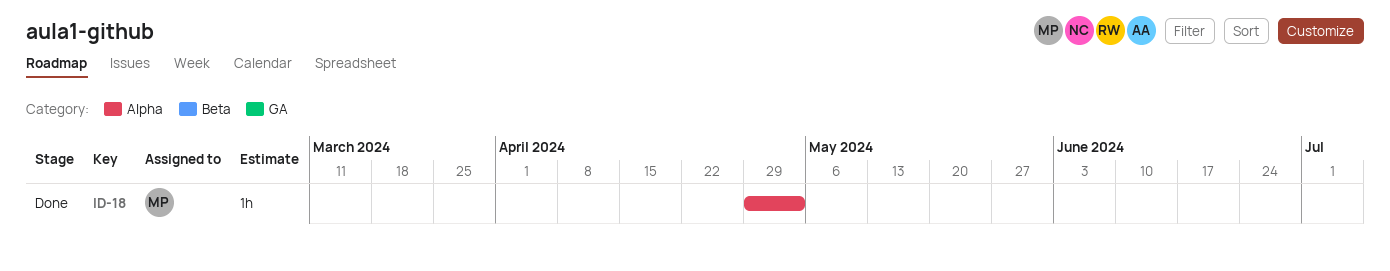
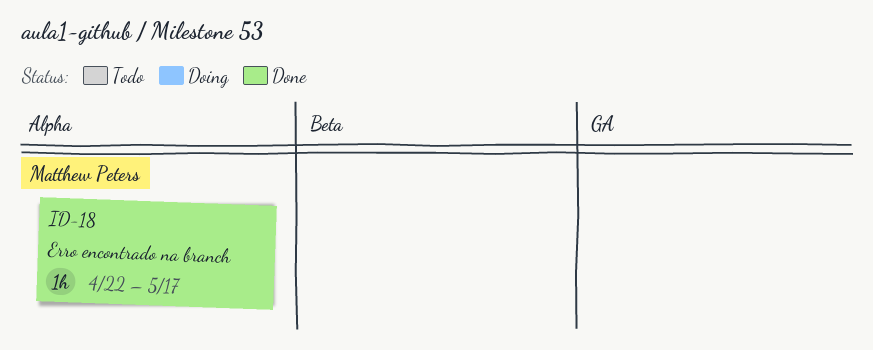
ID-18, start: Apr 29 -> Apr 22
ID-18, due: May 3 -> May 17

